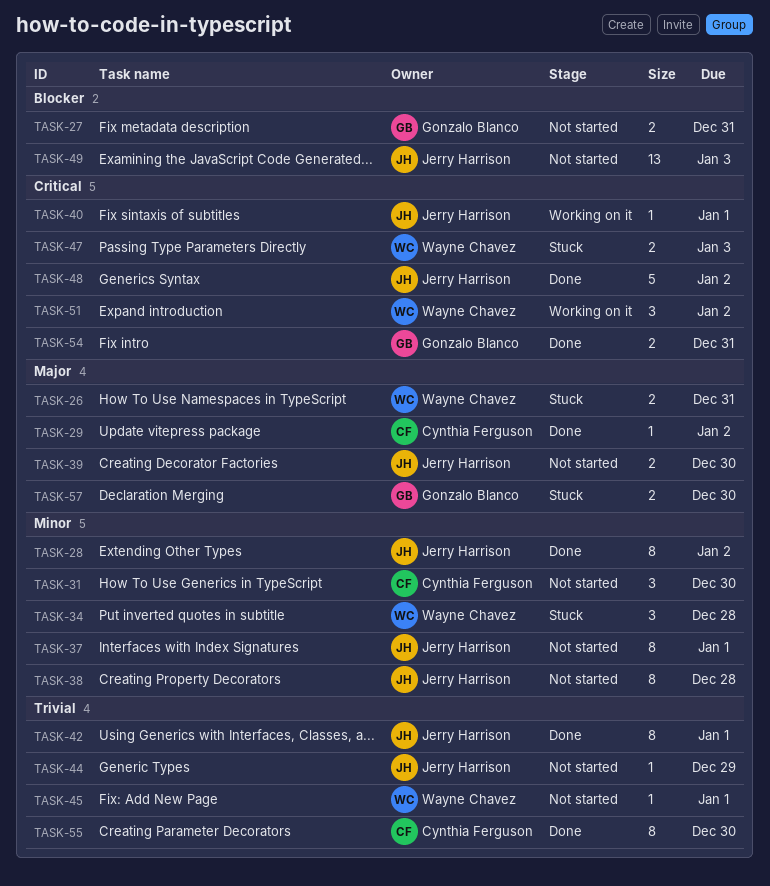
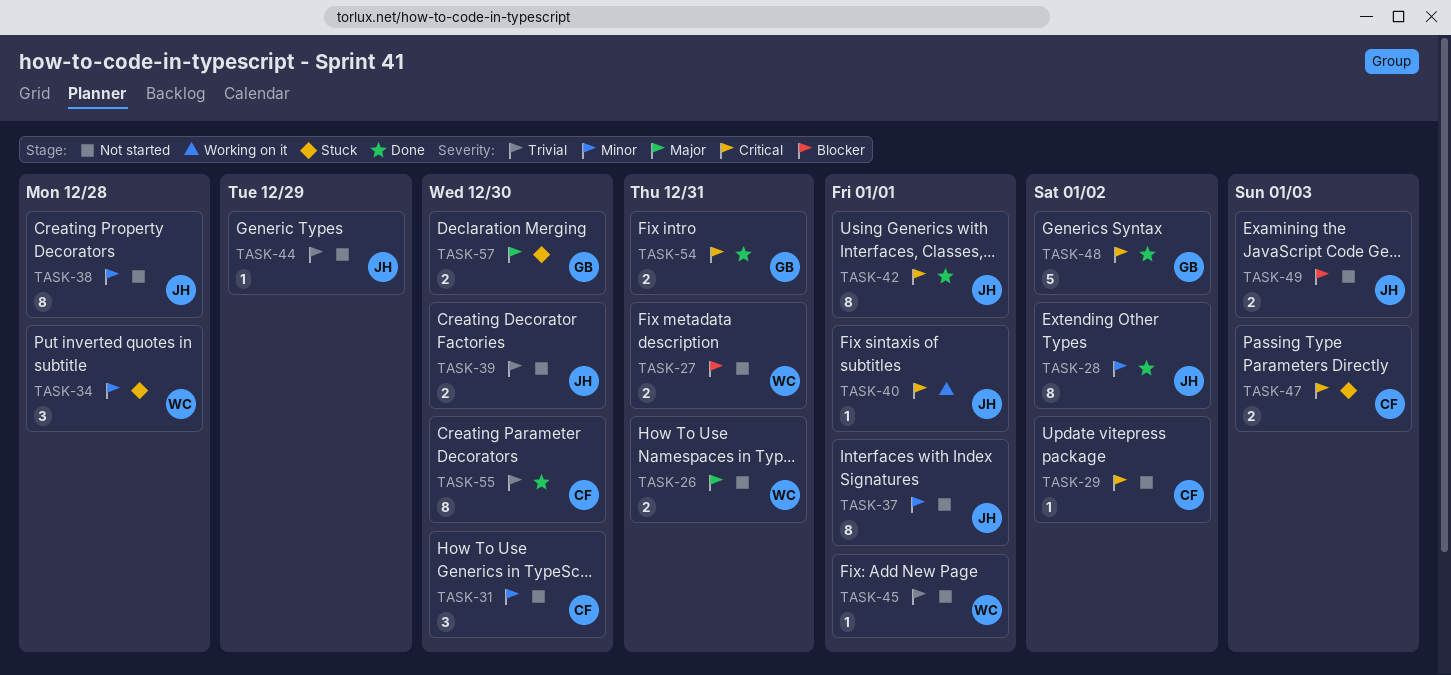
TASK-26, status: Stuck -> Not started
TASK-27, owner: Gonzalo Blanco -> Wayne Chavez
TASK-29, status: Done -> Not started
TASK-29, priority: Major -> Critical
TASK-39, priority: Major -> Trivial
TASK-42, priority: Trivial -> Critical
TASK-47, owner: Wayne Chavez -> Cynthia Ferguson
TASK-48, owner: Jerry Harrison -> Gonzalo Blanco
TASK-49, estimate: 13 -> 2
TASK-51: present -> none

